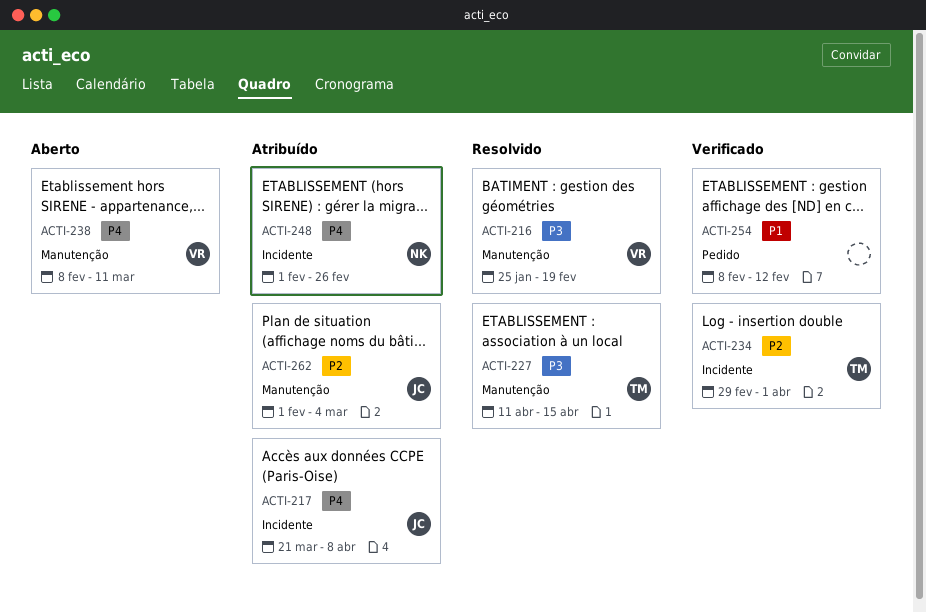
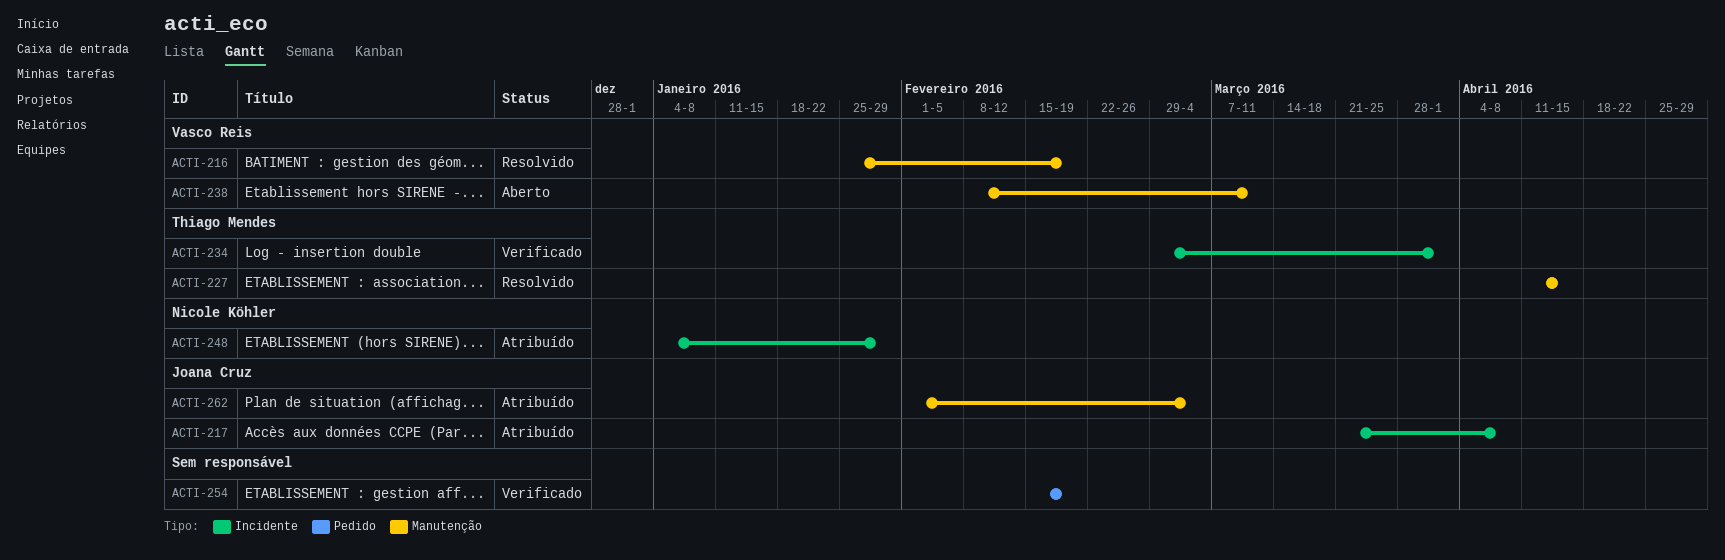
ACTI-248, start: Feb 1 -> Jan 4
ACTI-248, due: Feb 26 -> Jan 29
ACTI-254, start: Feb 8 -> Feb 15
ACTI-254, due: Feb 12 -> Feb 19

